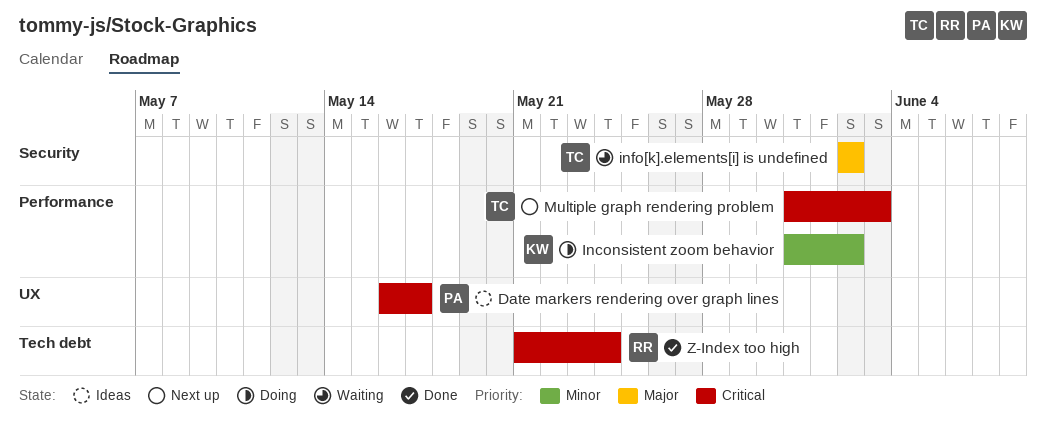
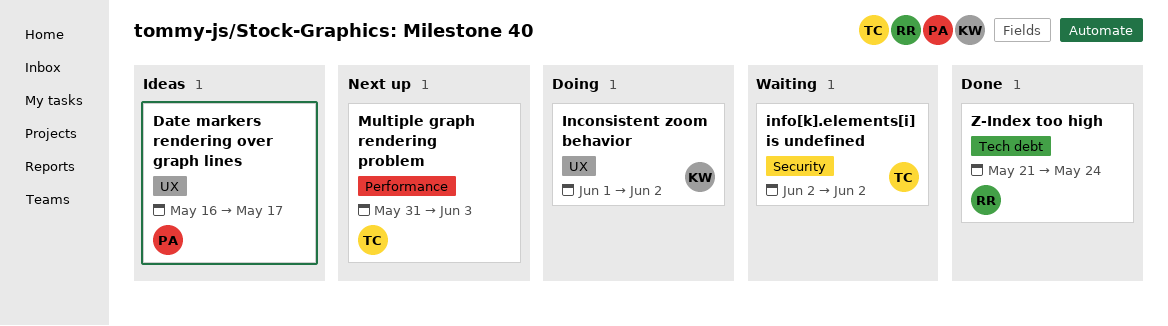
Inconsistent zoom behavior, label: Performance -> UX
Inconsistent zoom behavior, start: May 31 -> Jun 1

